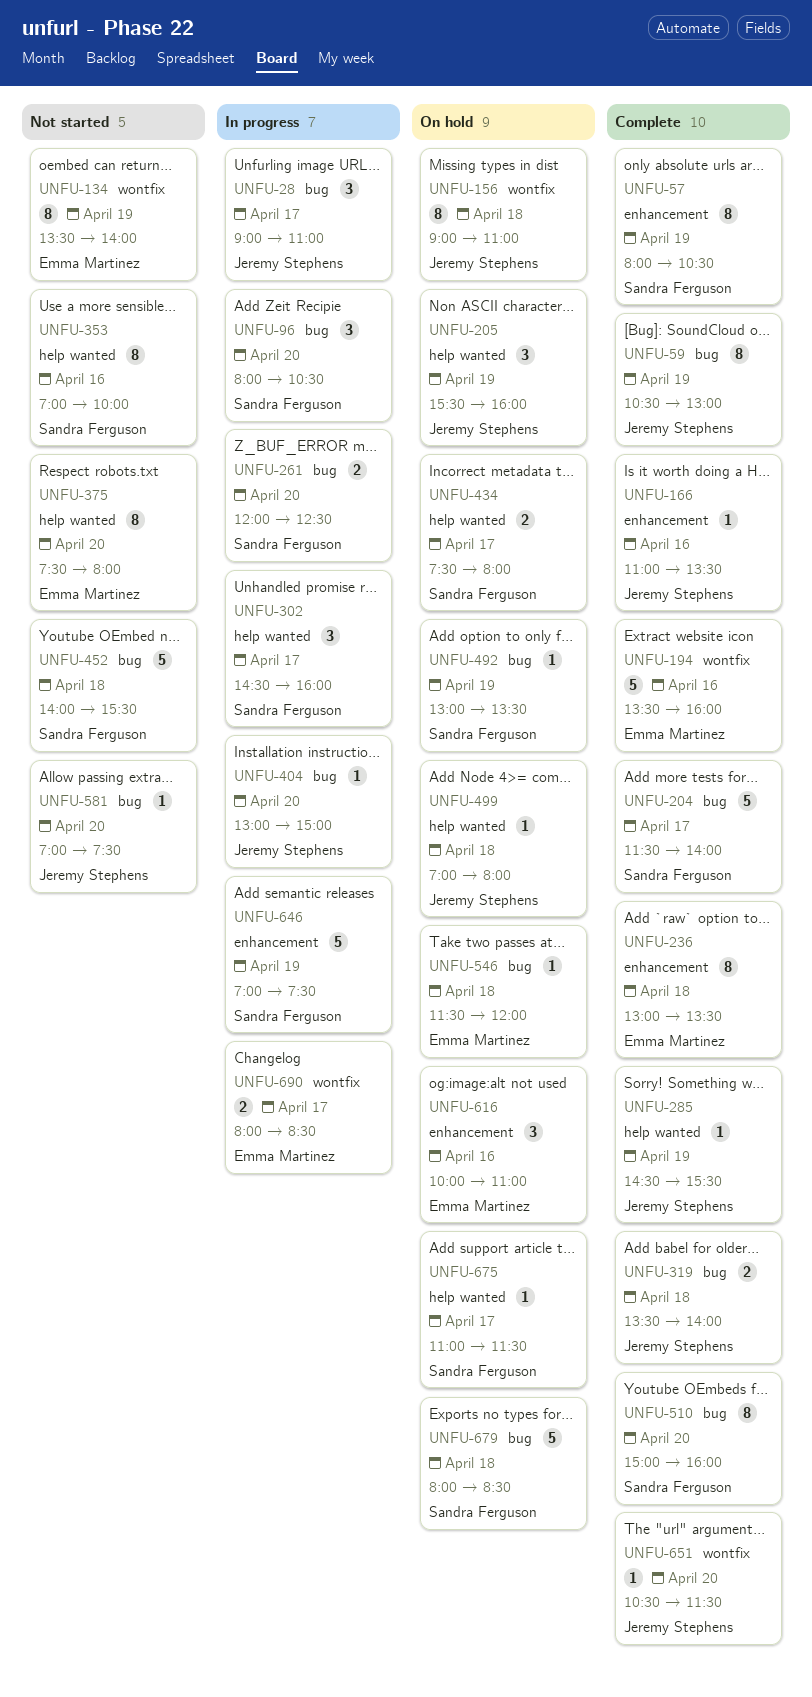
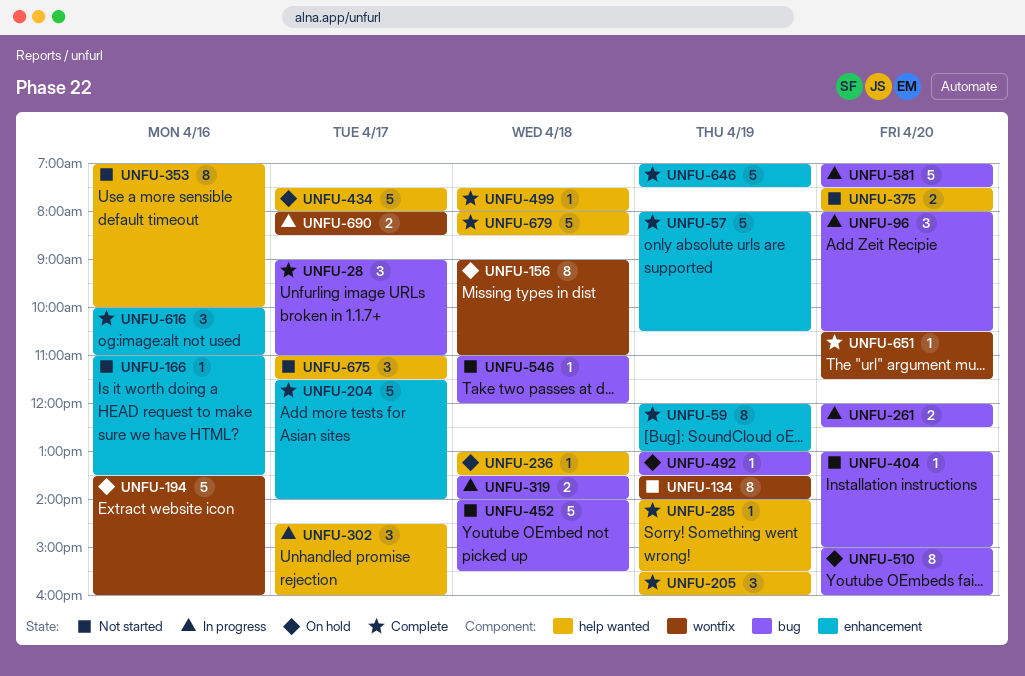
UNFU-28, status: In progress -> Complete
UNFU-57, estimate: 8 -> 5
UNFU-59, label: bug -> enhancement
UNFU-59, begins: 10:30 -> 12:00
UNFU-166, status: Complete -> Not started
UNFU-194, status: Complete -> On hold
UNFU-204, label: bug -> enhancement
UNFU-205, status: On hold -> Complete
UNFU-236, status: Complete -> On hold
UNFU-236, label: enhancement -> help wanted
UNFU-236, estimate: 8 -> 1
UNFU-285, begins: 14:30 -> 14:00
UNFU-319, status: Complete -> In progress
UNFU-375, estimate: 8 -> 2
UNFU-404, status: In progress -> Not started
UNFU-434, estimate: 2 -> 5
UNFU-499, status: On hold -> Complete
UNFU-499, begins: 07:00 -> 07:30
UNFU-510, status: Complete -> On hold
UNFU-546, status: On hold -> Not started
UNFU-546, begins: 11:30 -> 11:00
UNFU-581, status: Not started -> In progress
UNFU-581, estimate: 1 -> 5
UNFU-616, status: On hold -> Complete
UNFU-646, status: In progress -> Complete
UNFU-675, status: On hold -> Not started
UNFU-675, estimate: 1 -> 3
UNFU-679, status: On hold -> Complete
UNFU-679, label: bug -> help wanted

